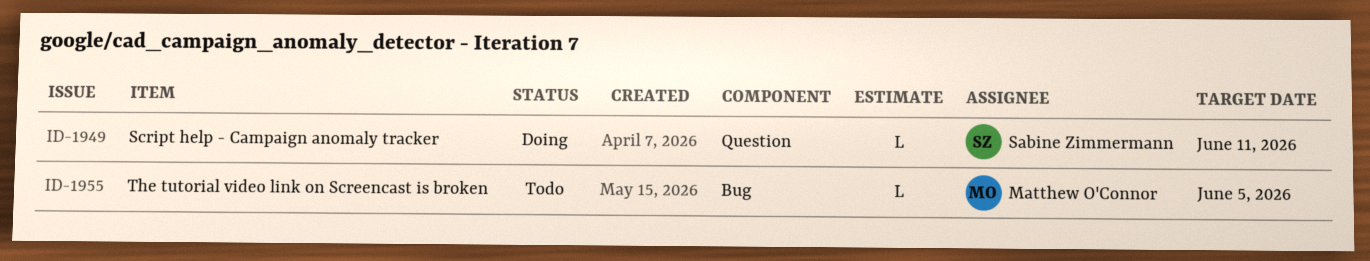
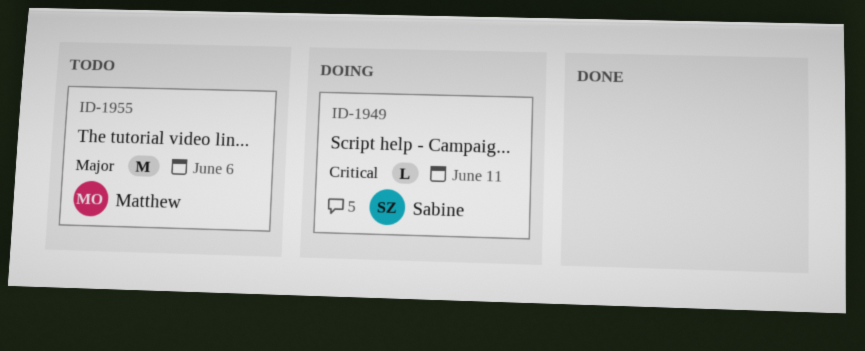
ID-1955, estimate: L -> M
ID-1955, due: Jun 5 -> Jun 6

